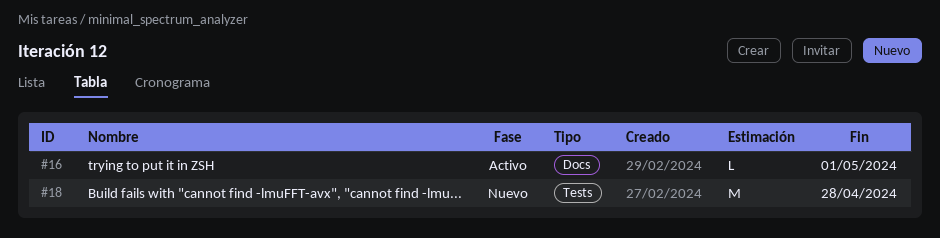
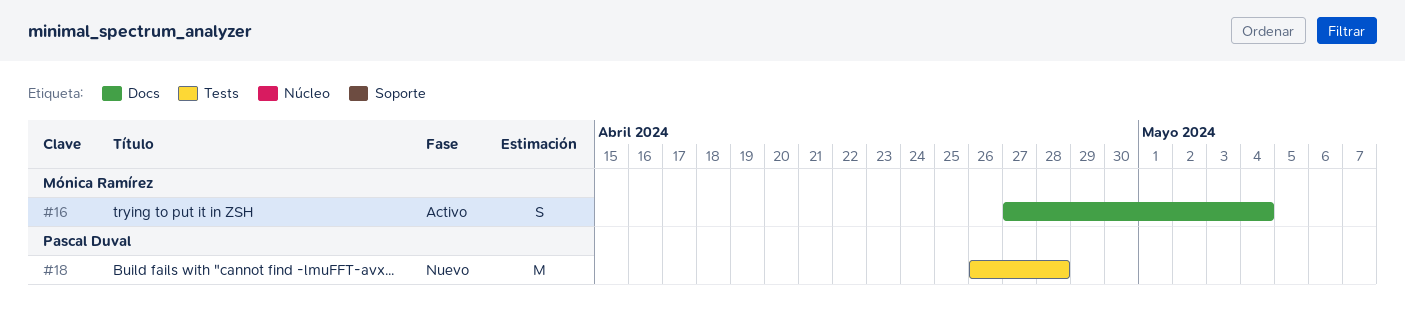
#16, estimate: L -> S
#16, due: May 1 -> May 4

